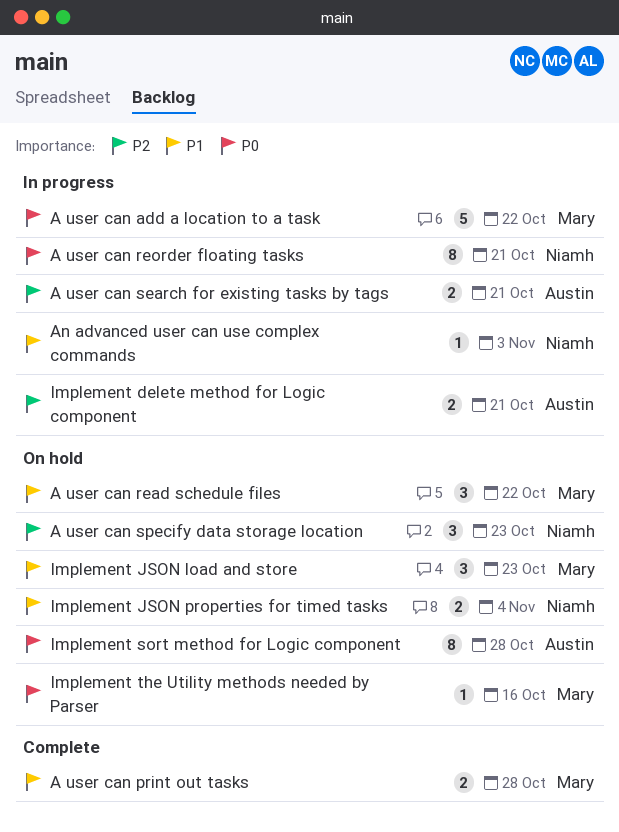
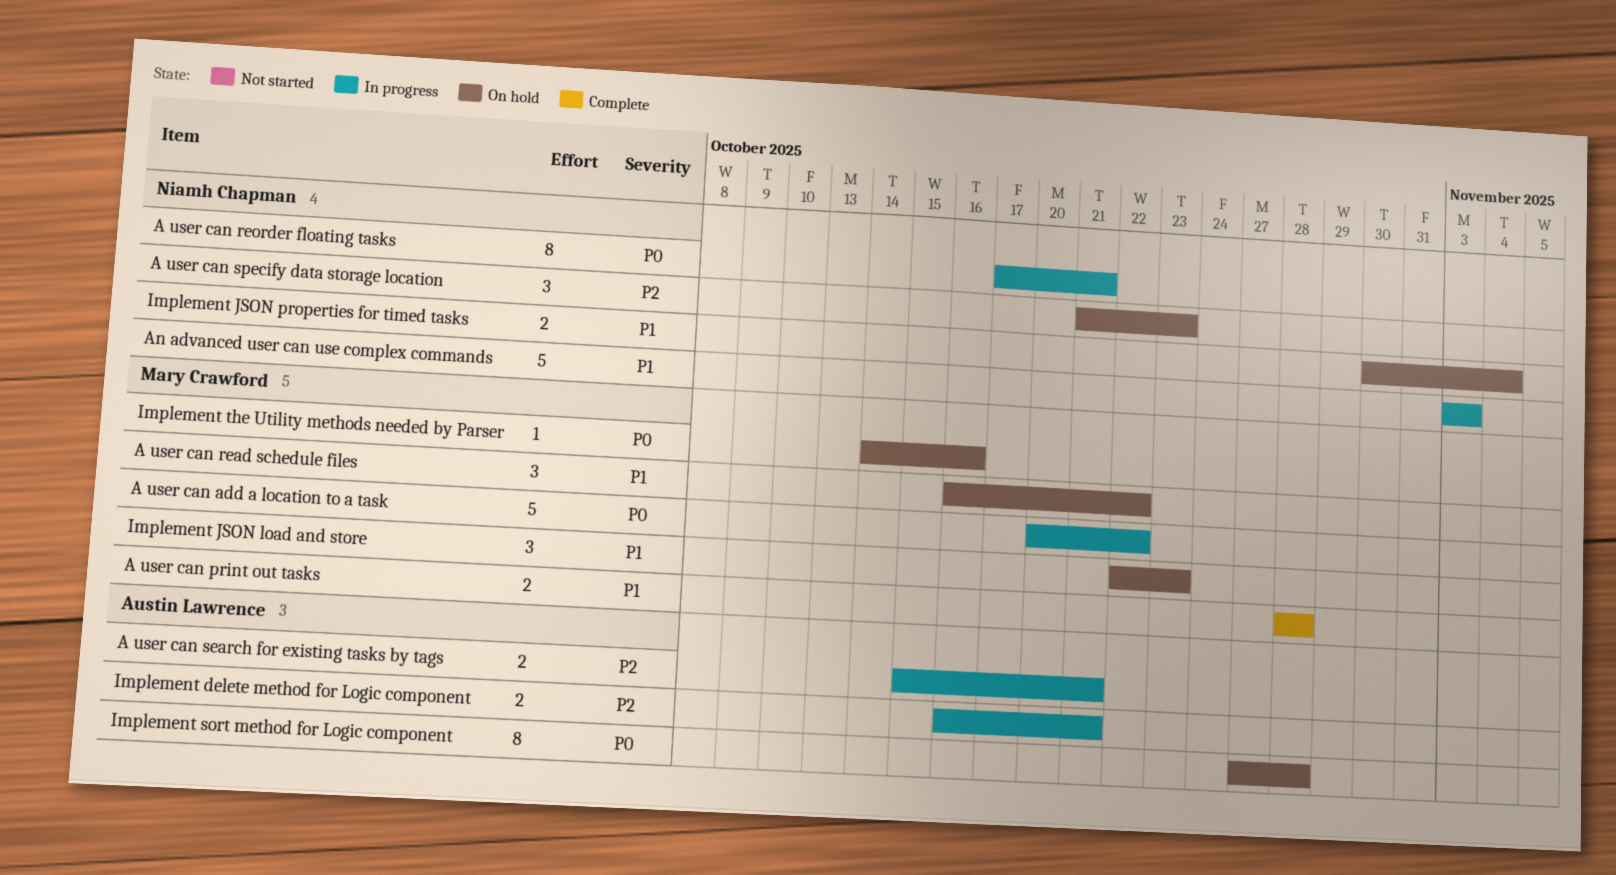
An advanced user can use complex commands, estimate: 1 -> 5

